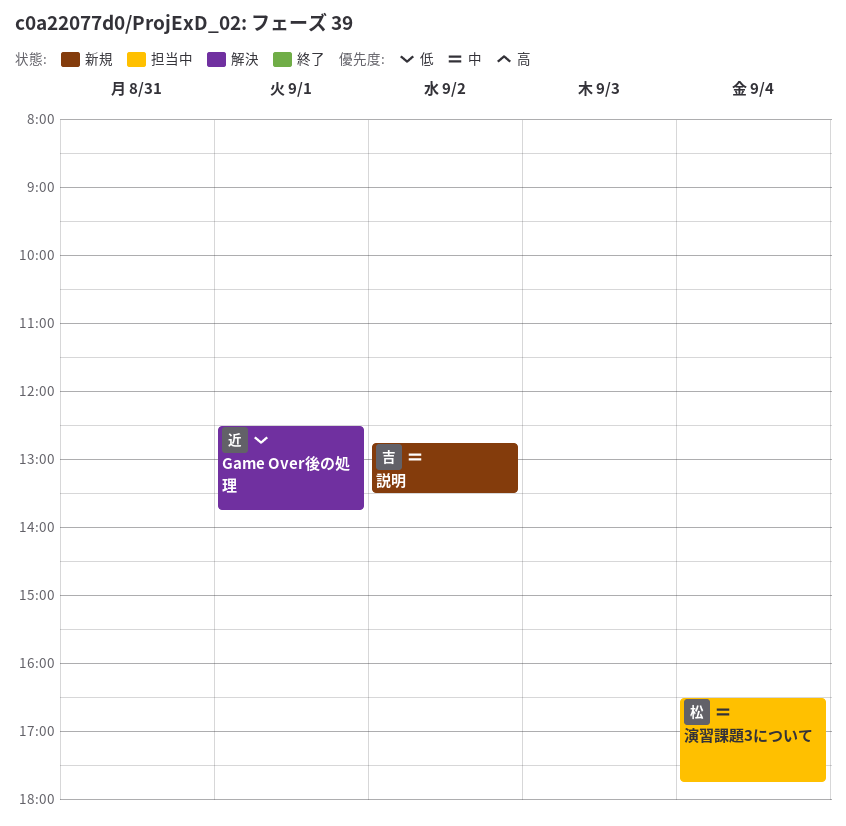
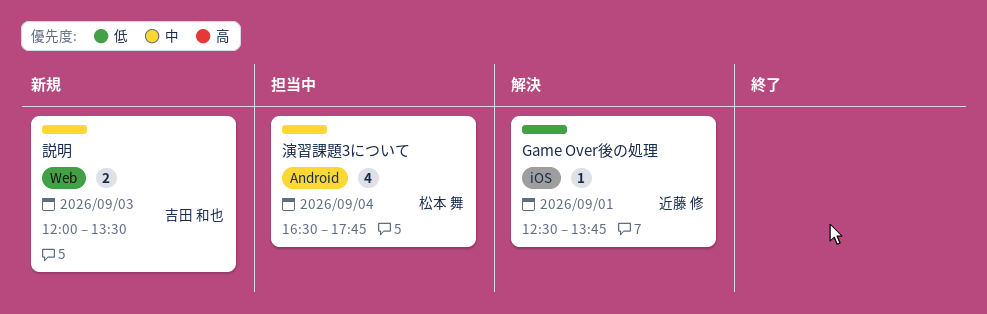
説明, day: Sep 2 -> Sep 3
説明, begins: 12:45 -> 12:00

